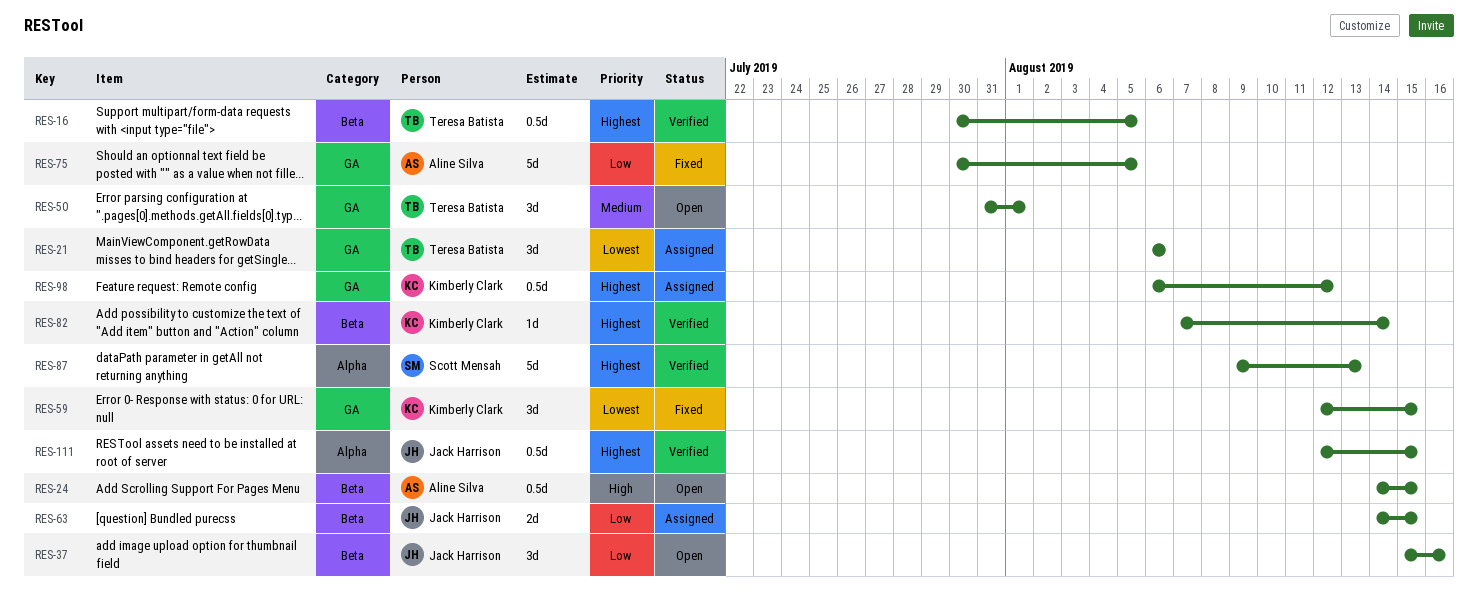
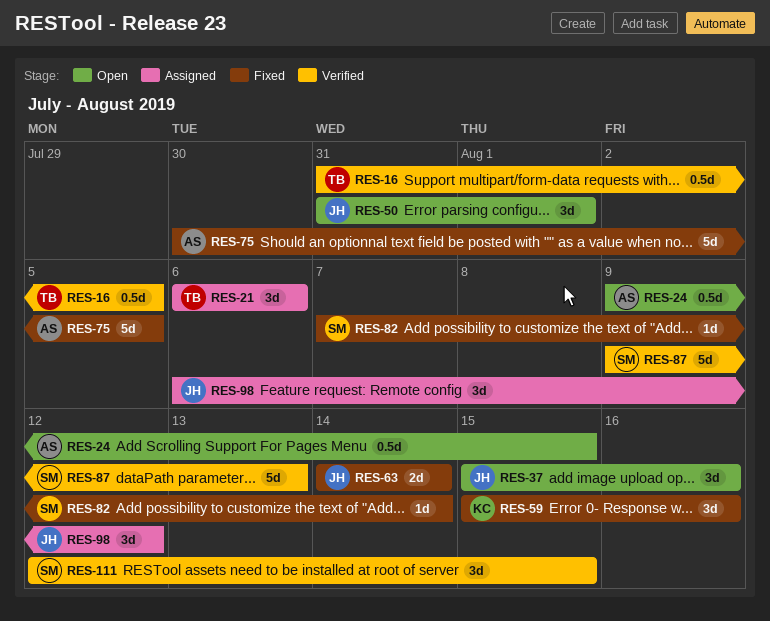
RES-16, start: Jul 30 -> Jul 31
RES-24, start: Aug 14 -> Aug 9
RES-50, owner: Teresa Batista -> Jack Harrison
RES-59, start: Aug 12 -> Aug 15
RES-59, due: Aug 15 -> Aug 16
RES-63, status: Assigned -> Fixed
RES-63, due: Aug 15 -> Aug 14
RES-82, status: Verified -> Fixed
RES-82, owner: Kimberly Clark -> Scott Mensah
RES-98, owner: Kimberly Clark -> Jack Harrison
RES-98, estimate: 0.5d -> 3d
RES-111, owner: Jack Harrison -> Scott Mensah
RES-111, estimate: 0.5d -> 3d

